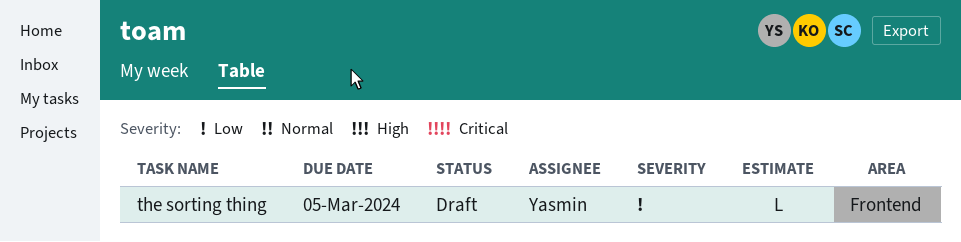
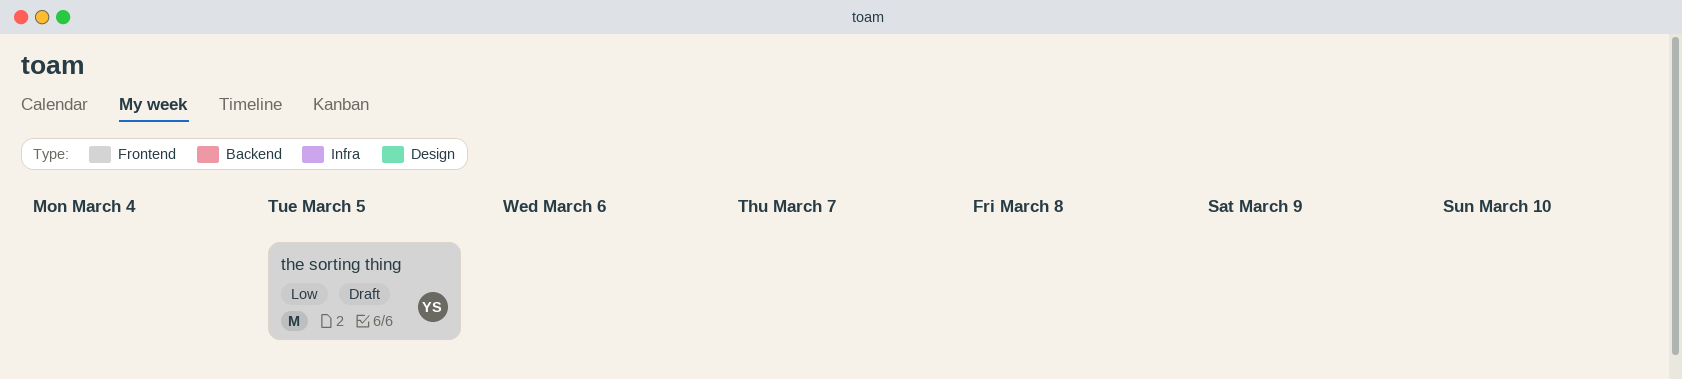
the sorting thing, estimate: L -> M

